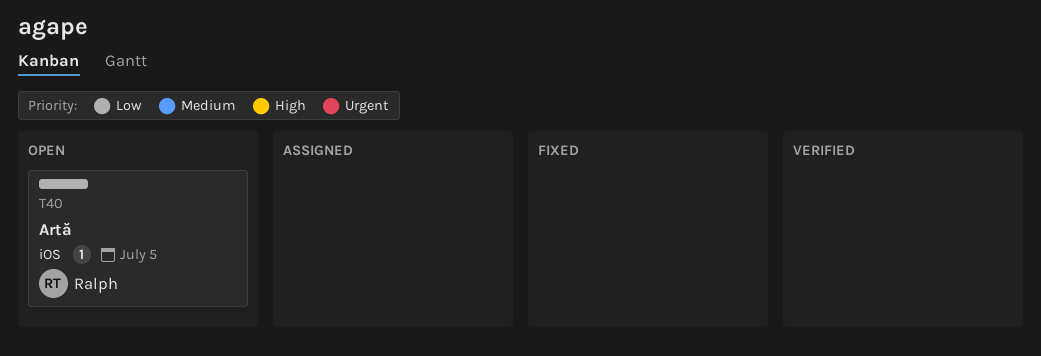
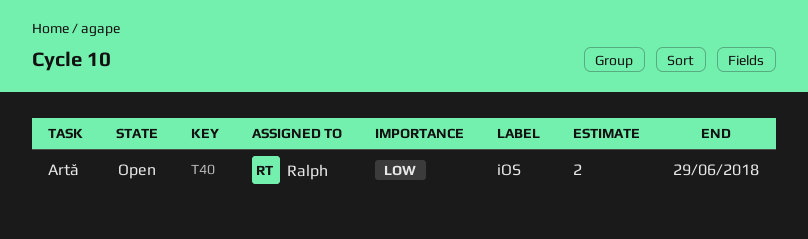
T40, estimate: 1 -> 2
T40, due: Jul 5 -> Jun 29

